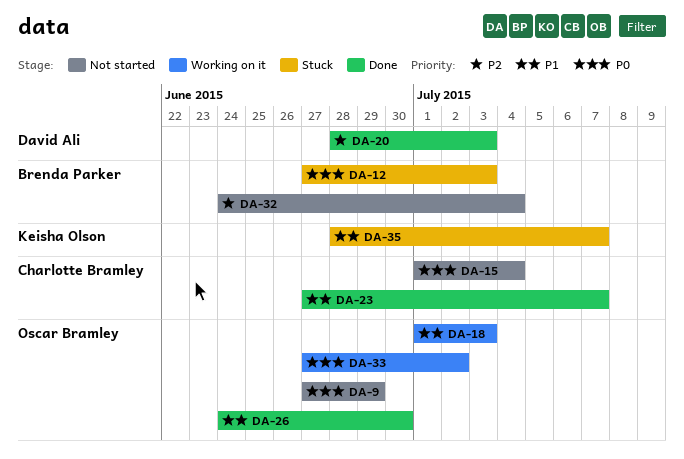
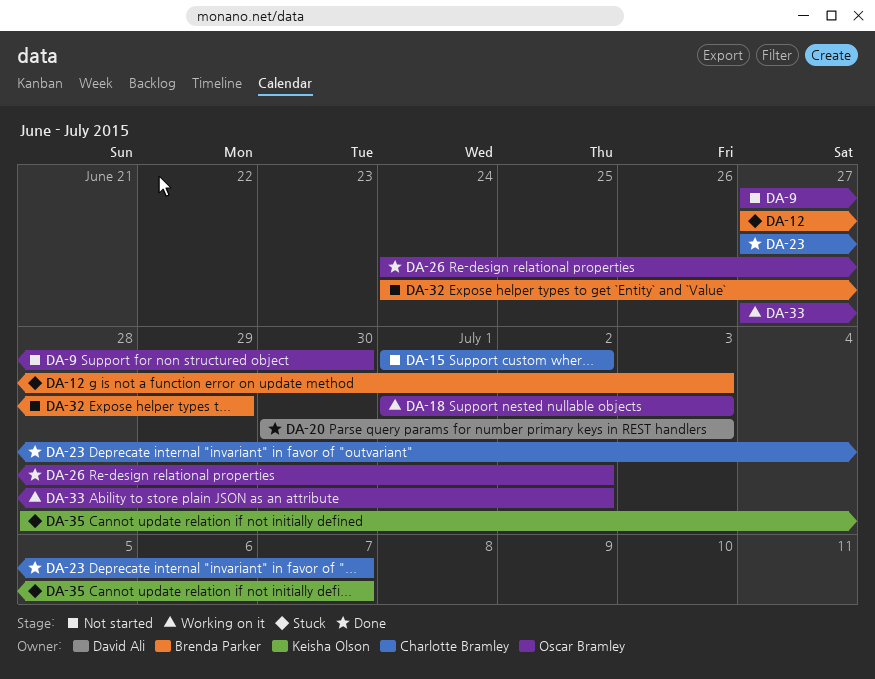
DA-9, due: Jun 29 -> Jun 30
DA-15, due: Jul 4 -> Jul 2
DA-20, start: Jun 28 -> Jun 30
DA-26, due: Jun 30 -> Jul 2
DA-32, due: Jul 4 -> Jun 29

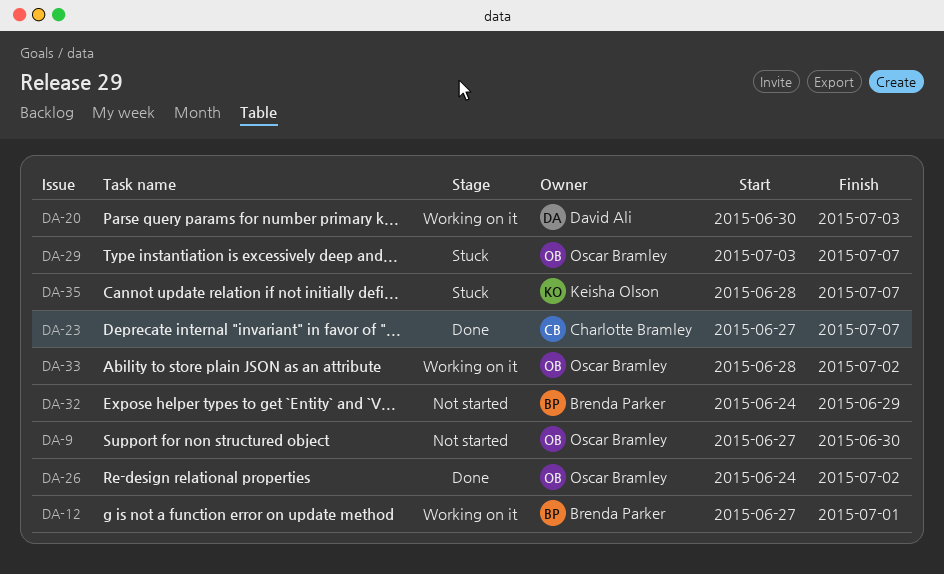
DA-12, status: Stuck -> Working on it
DA-12, due: Jul 3 -> Jul 1
DA-15: present -> none
DA-18: present -> none
DA-20, status: Done -> Working on it
DA-29: none -> present
DA-33, start: Jun 27 -> Jun 28

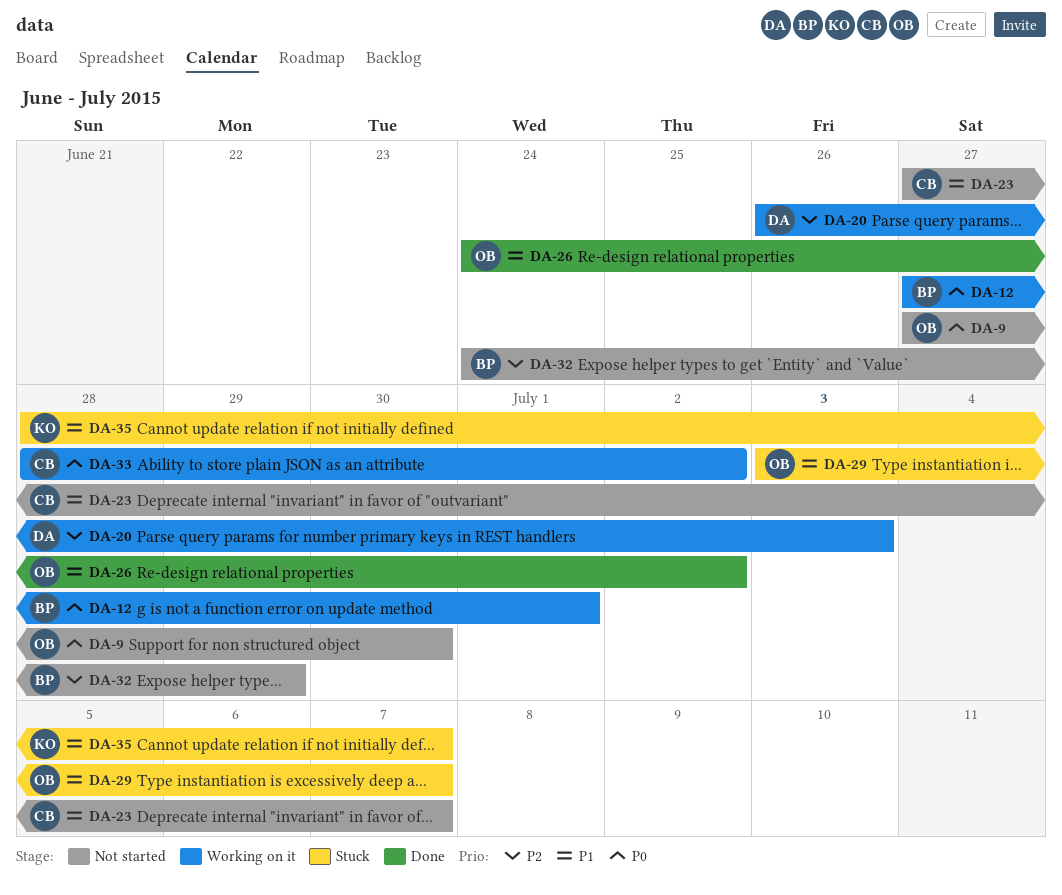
DA-20, start: Jun 30 -> Jun 26
DA-23, status: Done -> Not started
DA-33, owner: Oscar Bramley -> Charlotte Bramley

